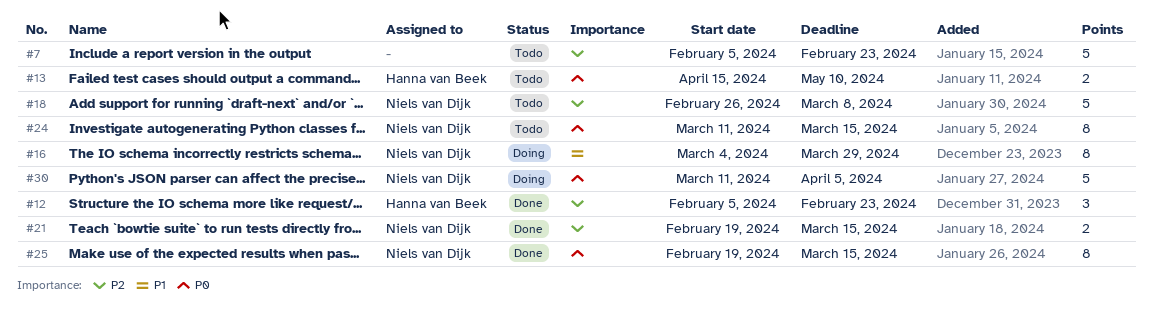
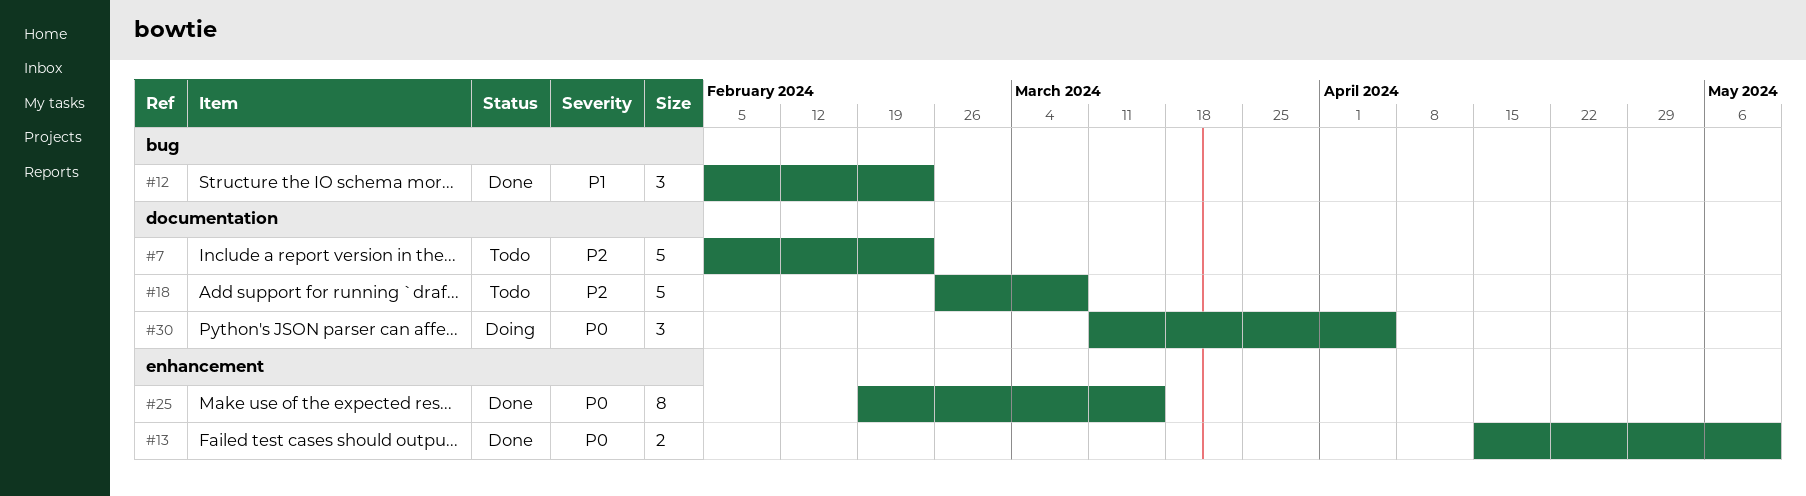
#12, priority: P2 -> P1
#13, status: Todo -> Done
#16: present -> none
#21: present -> none
#24: present -> none
#30, estimate: 5 -> 3

